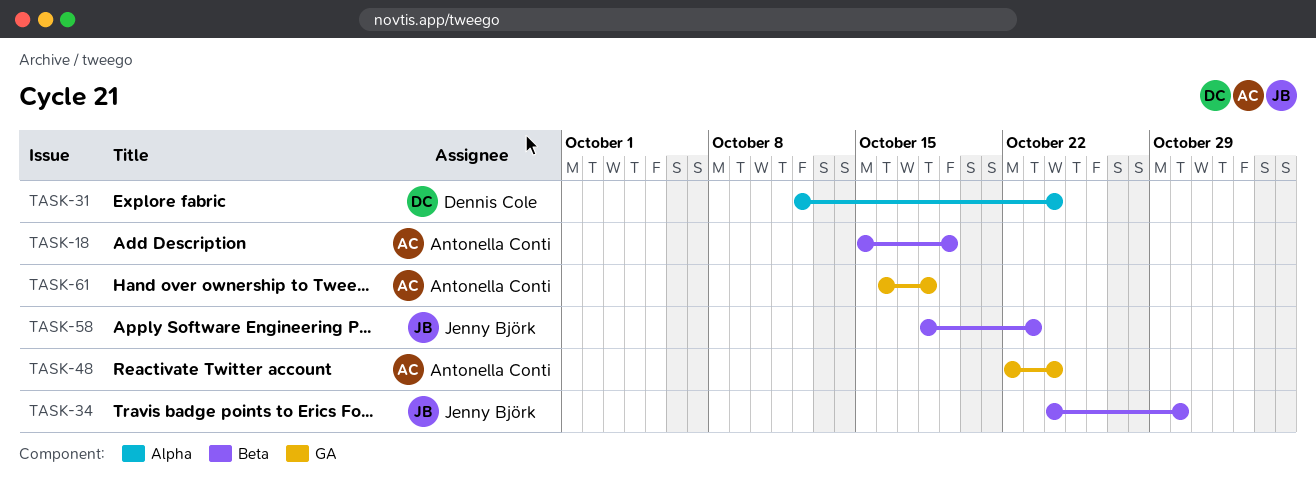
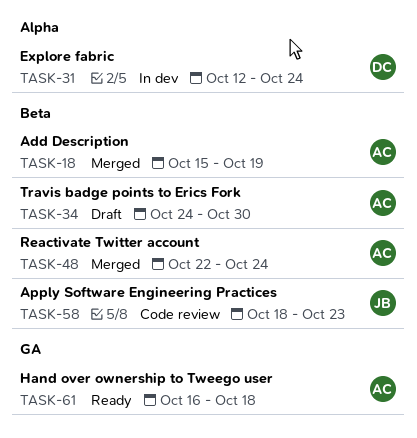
TASK-34, owner: Jenny Björk -> Antonella Conti
TASK-48, label: GA -> Beta

